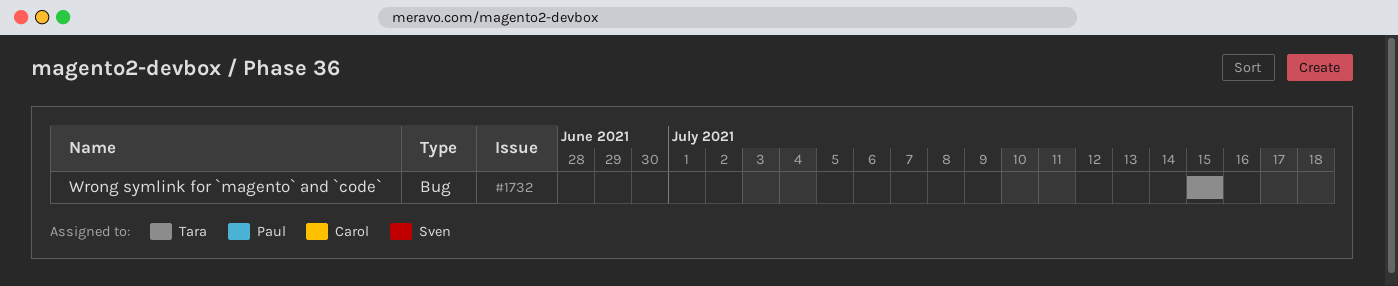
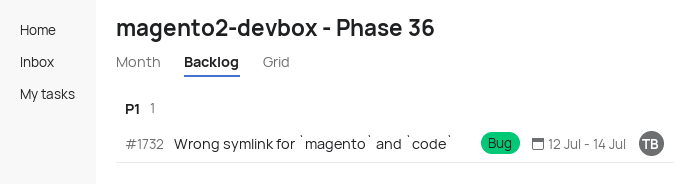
#1732, start: Jul 15 -> Jul 12
#1732, due: Jul 15 -> Jul 14

